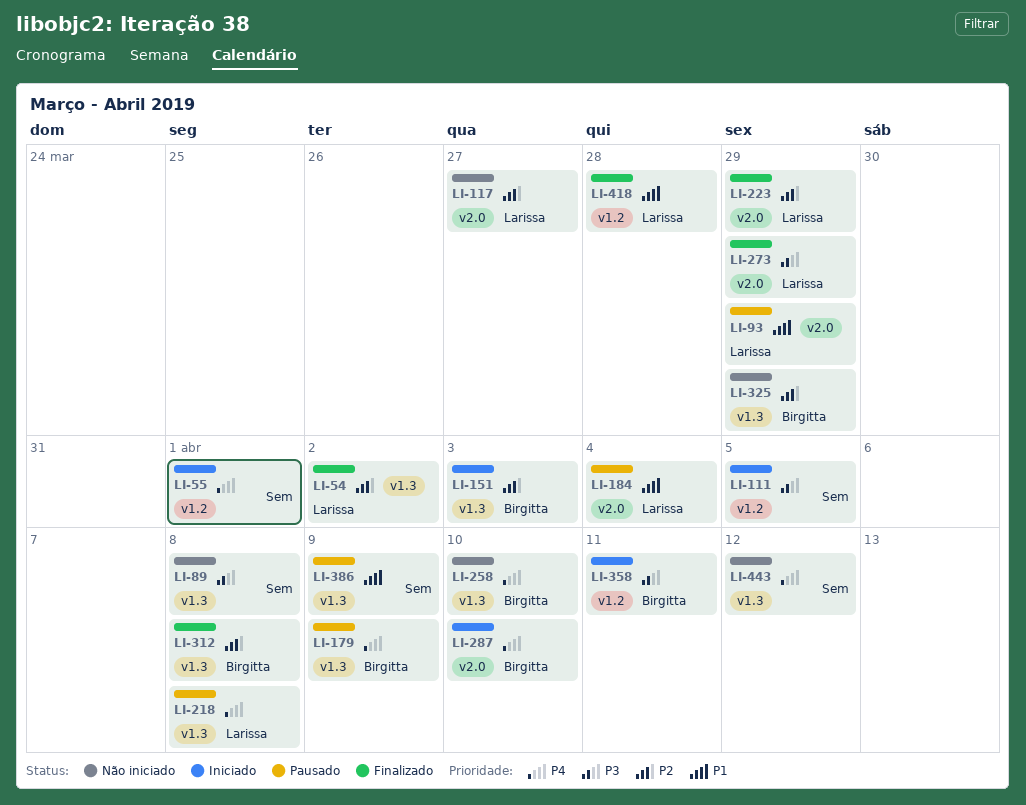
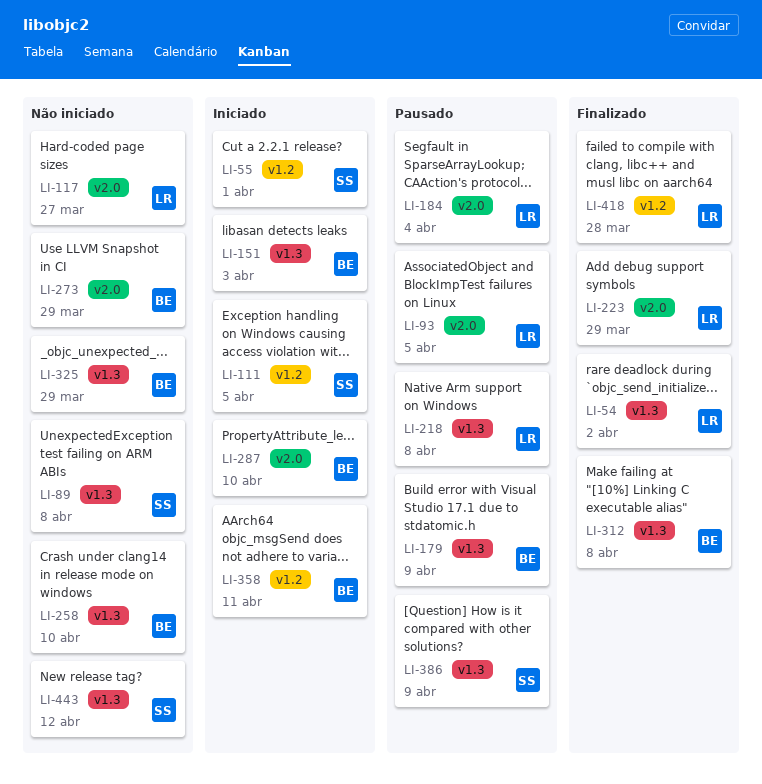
LI-93, due: Mar 29 -> Apr 5
LI-273, status: Finalizado -> Não iniciado
LI-273, owner: Larissa -> Birgitta

